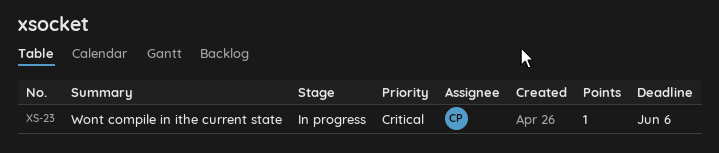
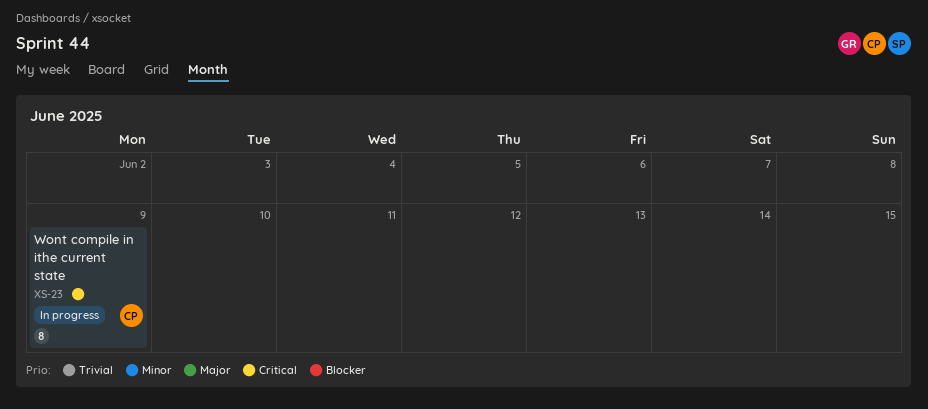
XS-23, estimate: 1 -> 8
XS-23, due: Jun 6 -> Jun 9

